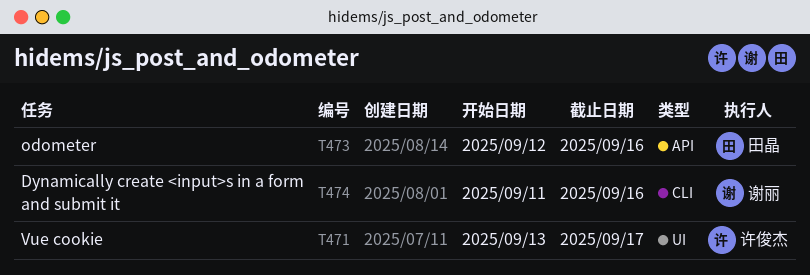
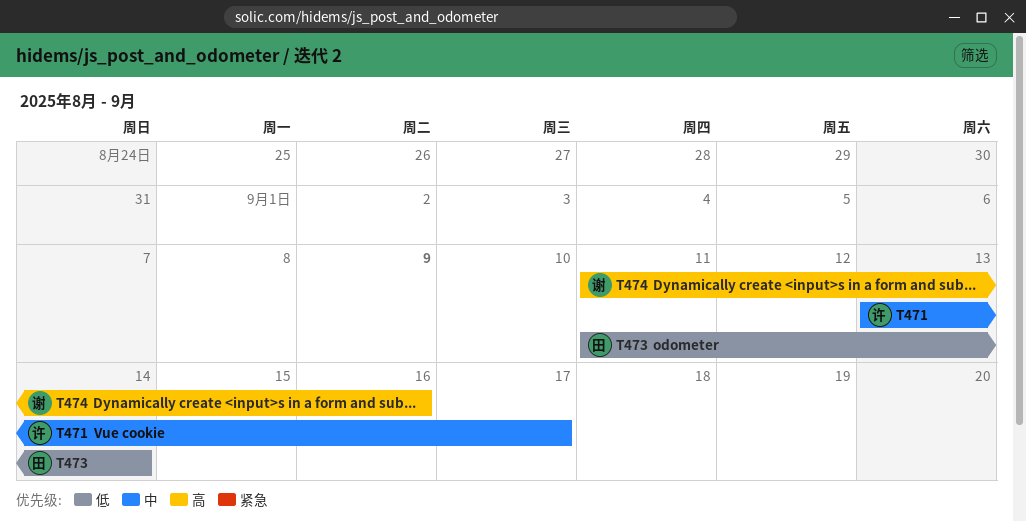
T473, start: Sep 12 -> Sep 11
T473, due: Sep 16 -> Sep 14

